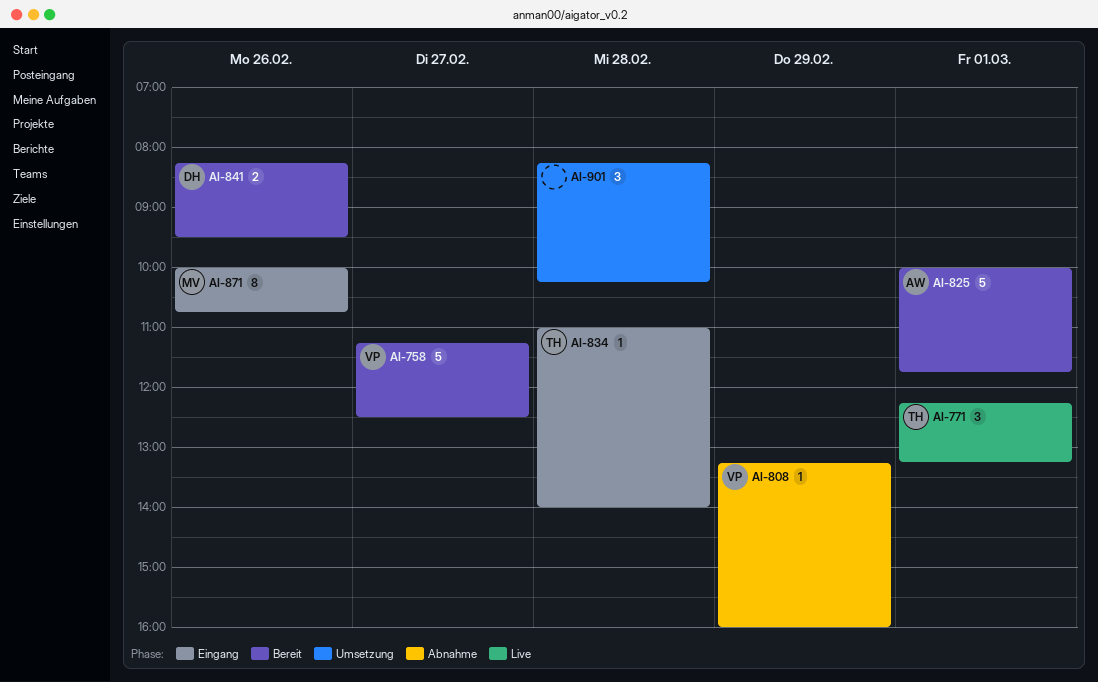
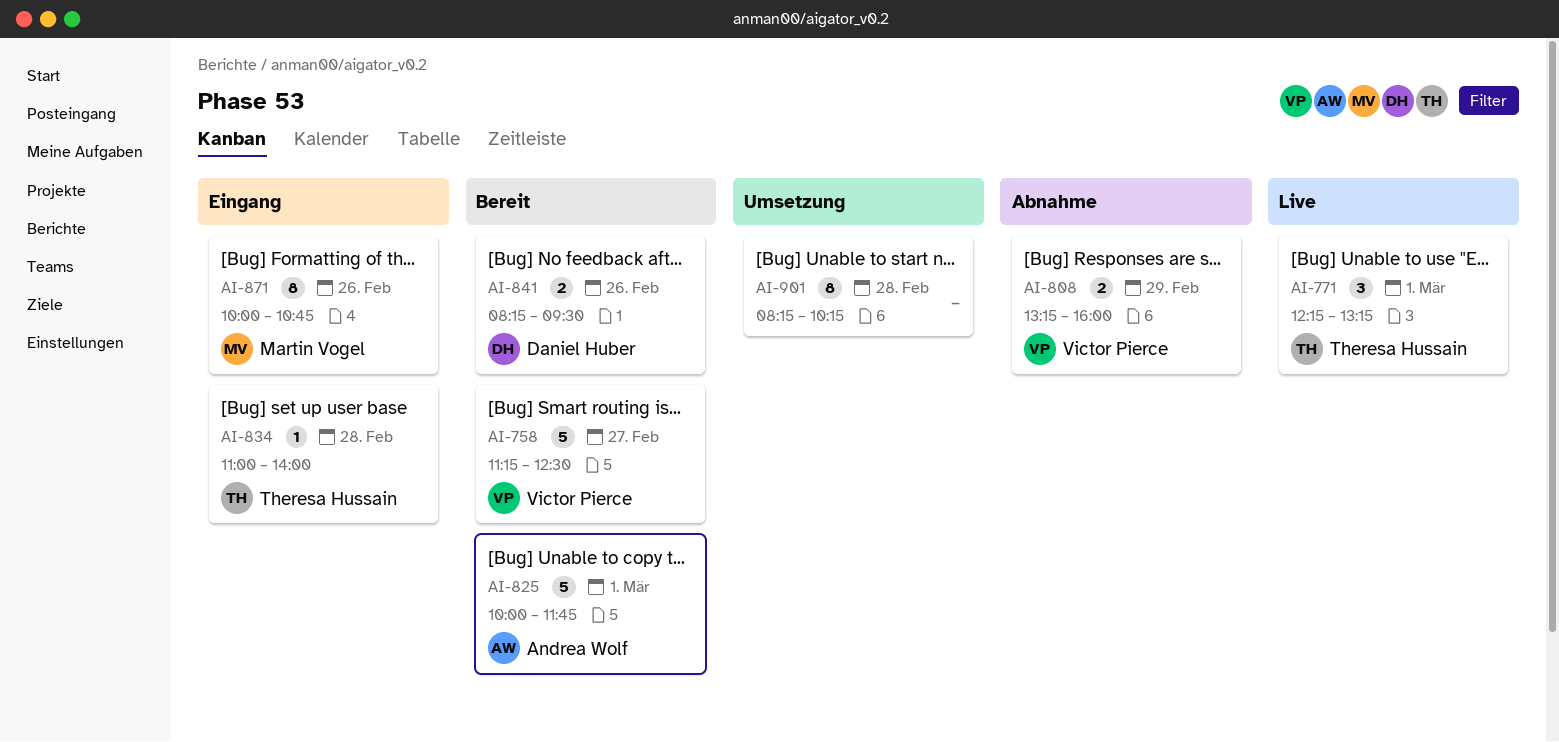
AI-808, estimate: 1 -> 2
AI-901, estimate: 3 -> 8

